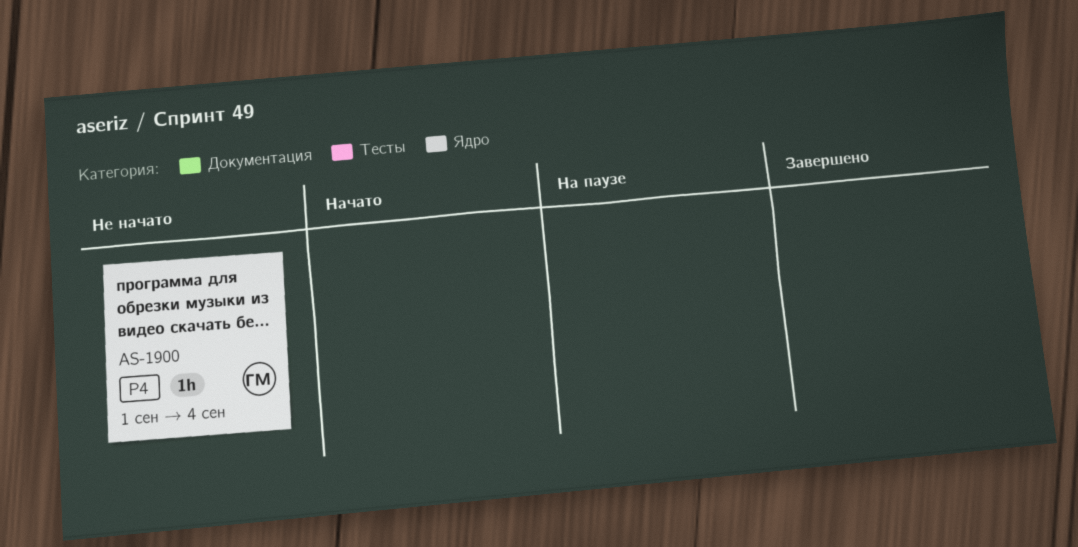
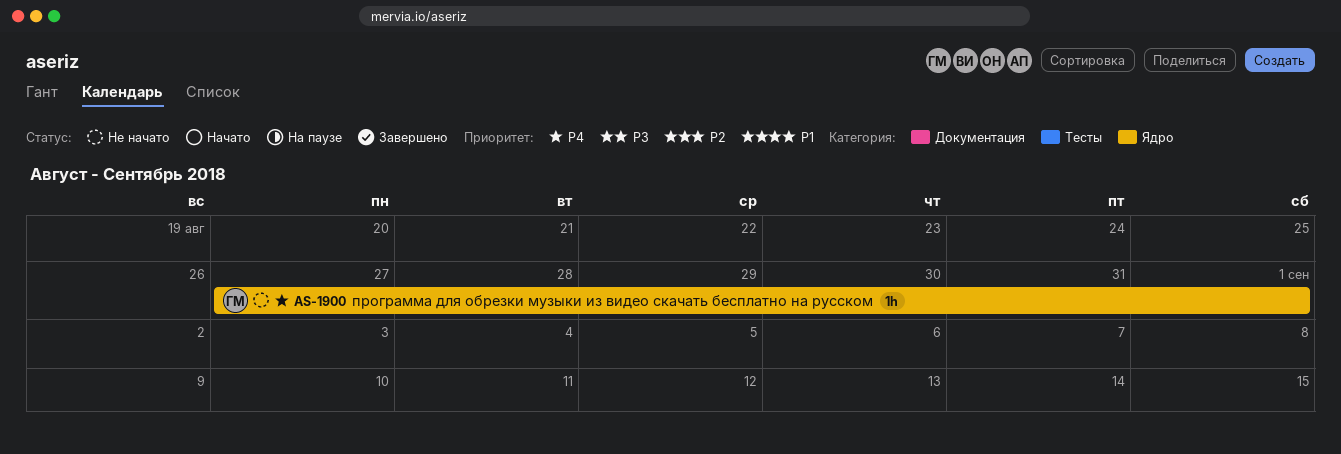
AS-1900, start: Sep 1 -> Aug 27
AS-1900, due: Sep 4 -> Sep 1

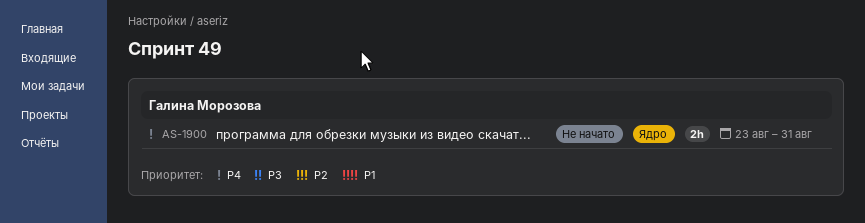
AS-1900, estimate: 1h -> 2h
AS-1900, start: Aug 27 -> Aug 23
AS-1900, due: Sep 1 -> Aug 31

